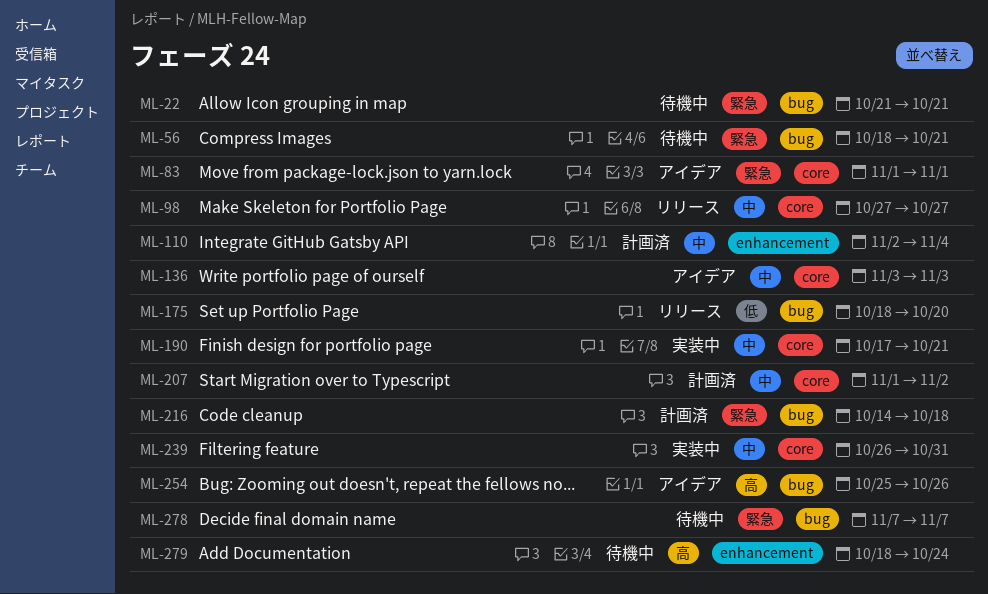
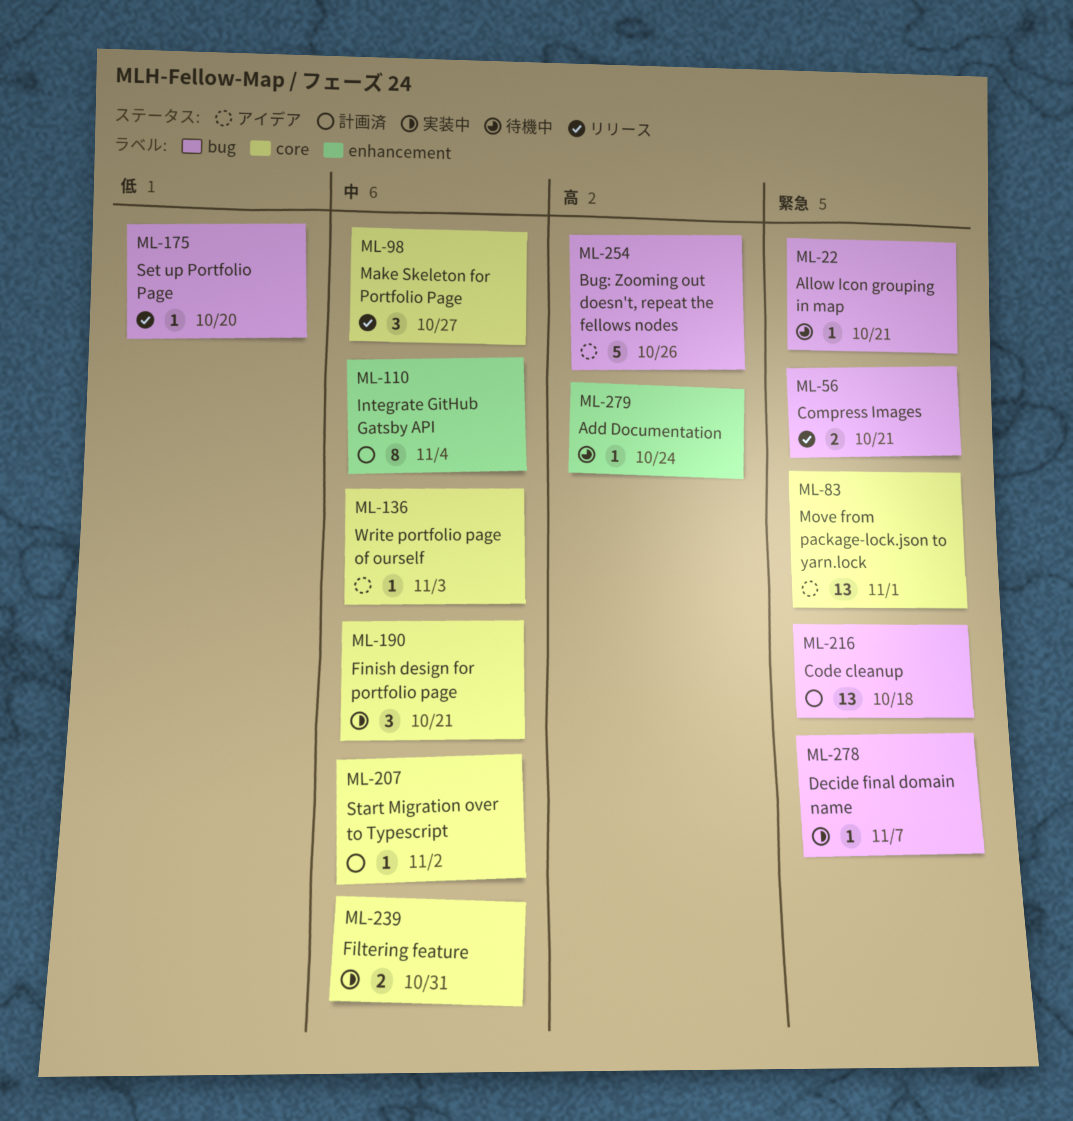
ML-56, status: 待機中 -> リリース
ML-278, status: 待機中 -> 実装中

